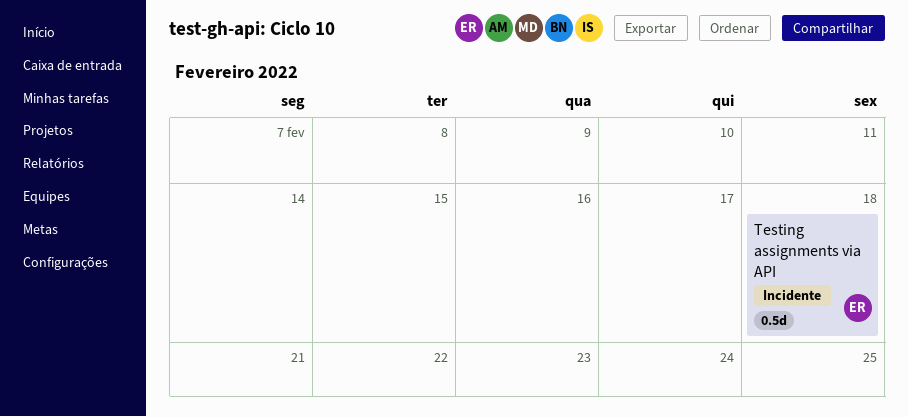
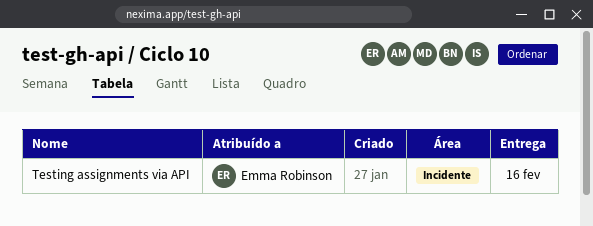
Testing assignments via API, due: Feb 18 -> Feb 16

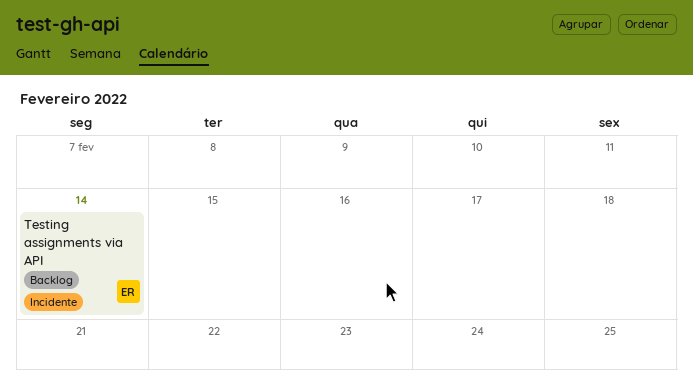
Testing assignments via API, due: Feb 16 -> Feb 14

